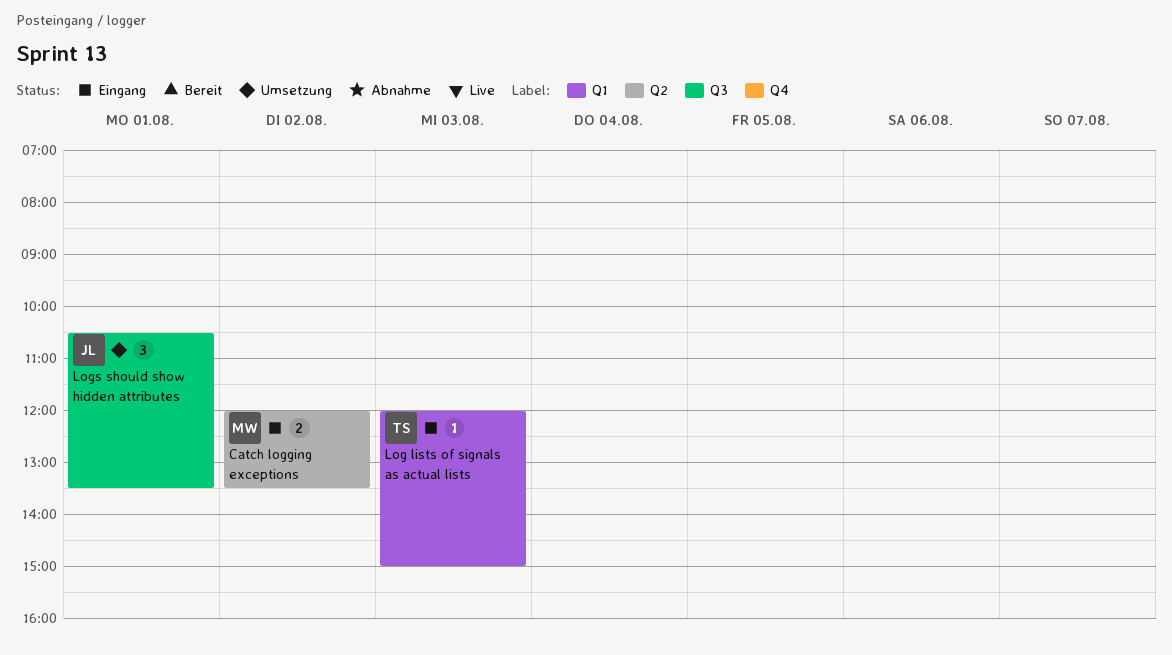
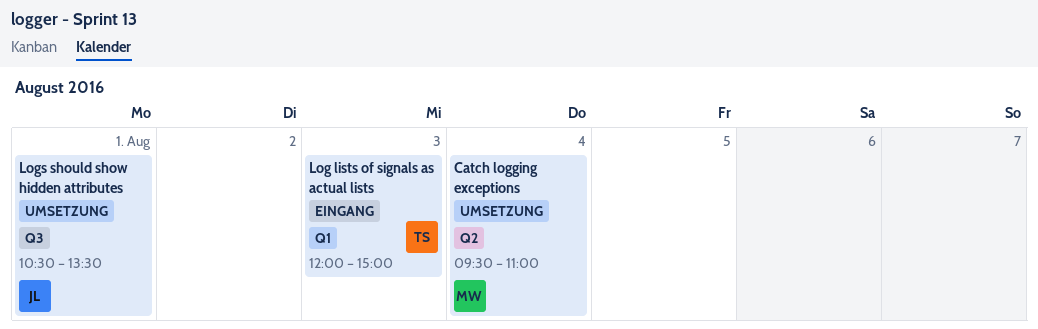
Catch logging exceptions, status: Eingang -> Umsetzung
Catch logging exceptions, day: Aug 2 -> Aug 4
Catch logging exceptions, begins: 12:00 -> 09:30
Catch logging exceptions, ends: 13:30 -> 11:00

